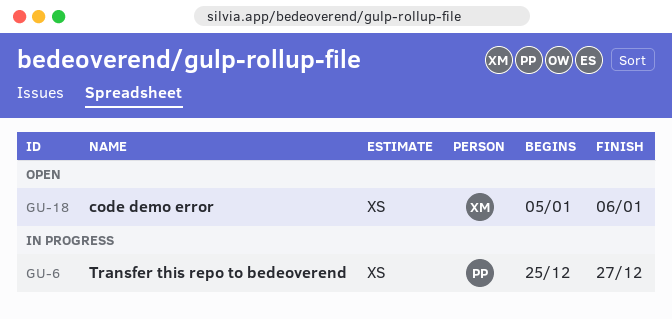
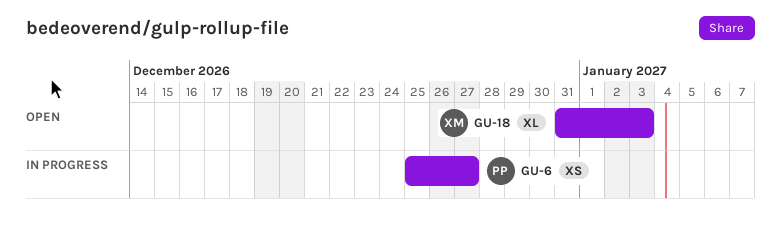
GU-18, estimate: XS -> XL
GU-18, start: Jan 5 -> Dec 31
GU-18, due: Jan 6 -> Jan 3

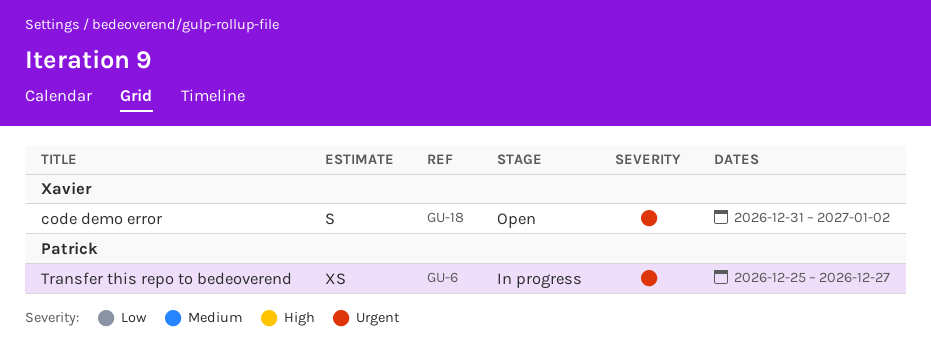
GU-18, estimate: XL -> S
GU-18, due: Jan 3 -> Jan 2

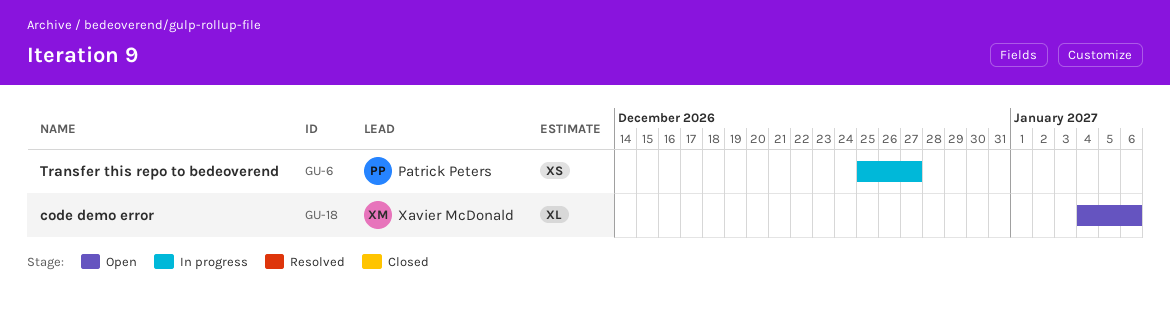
GU-18, estimate: S -> XL
GU-18, start: Dec 31 -> Jan 4
GU-18, due: Jan 2 -> Jan 6

